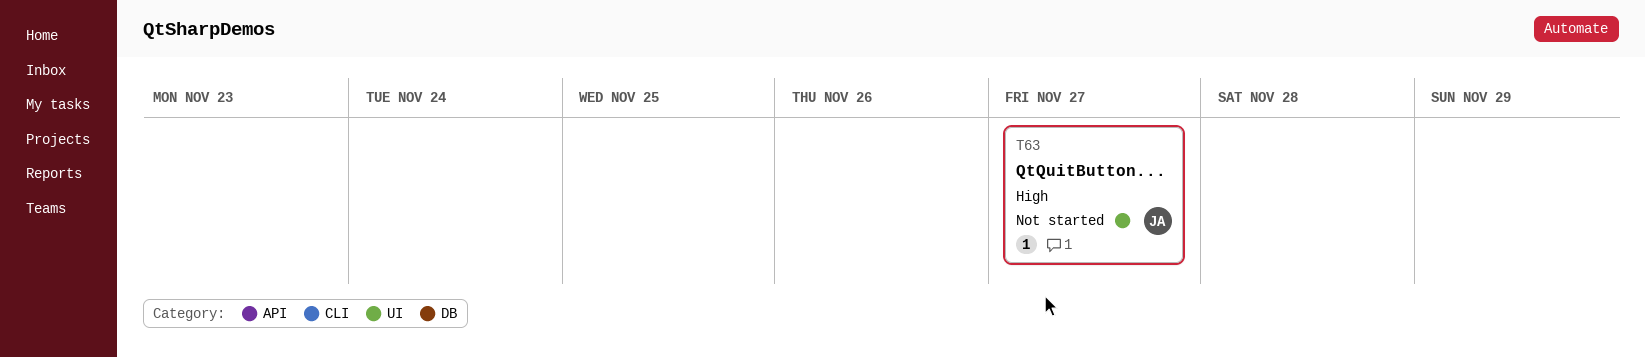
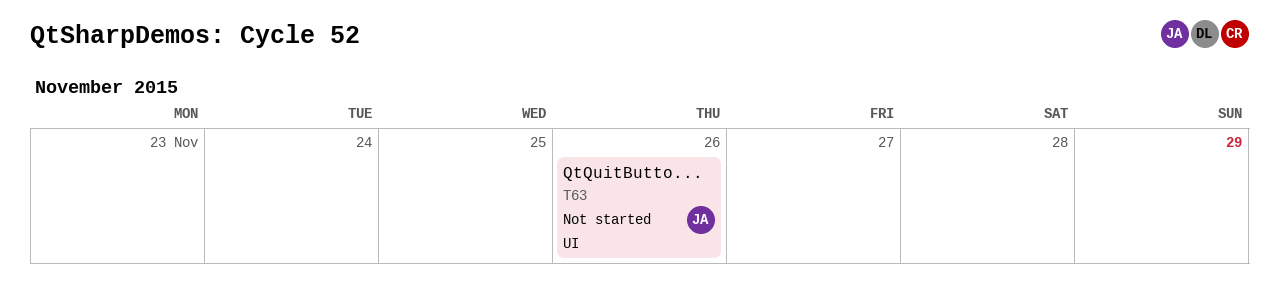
T63, due: Nov 27 -> Nov 26

